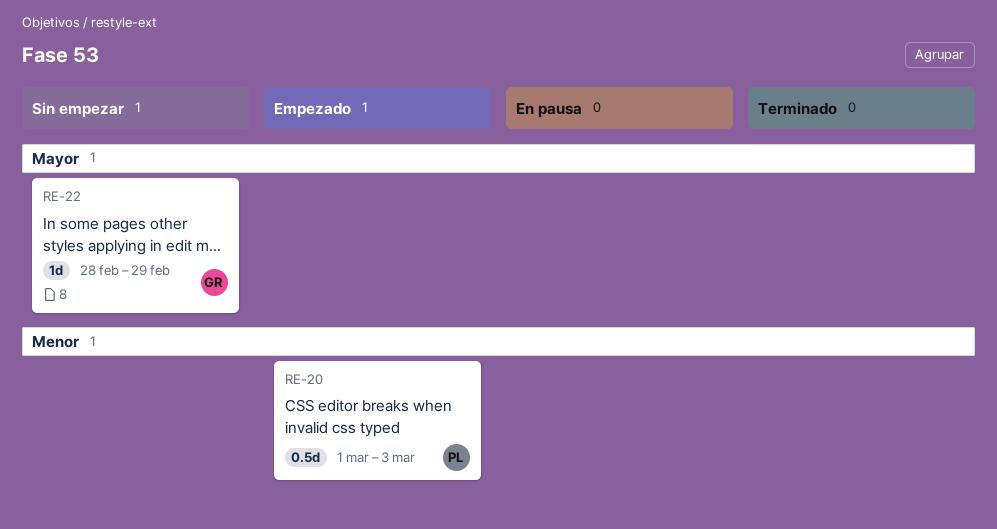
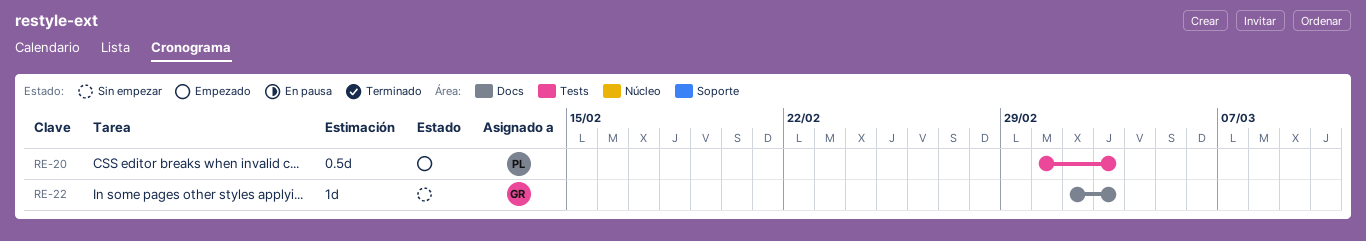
RE-22, start: Feb 28 -> Mar 2
RE-22, due: Feb 29 -> Mar 3

